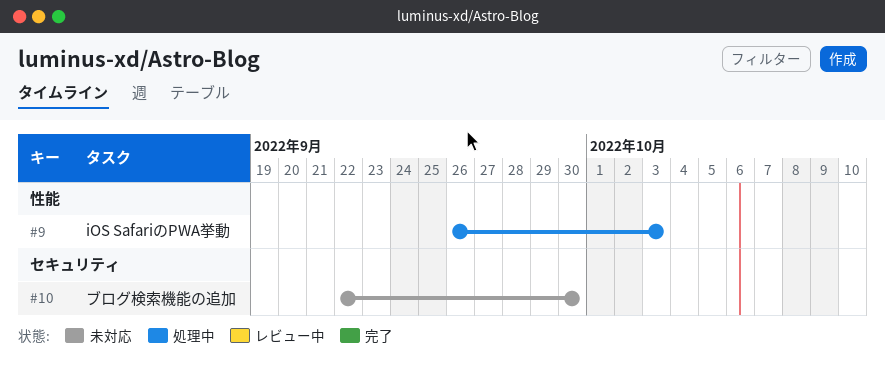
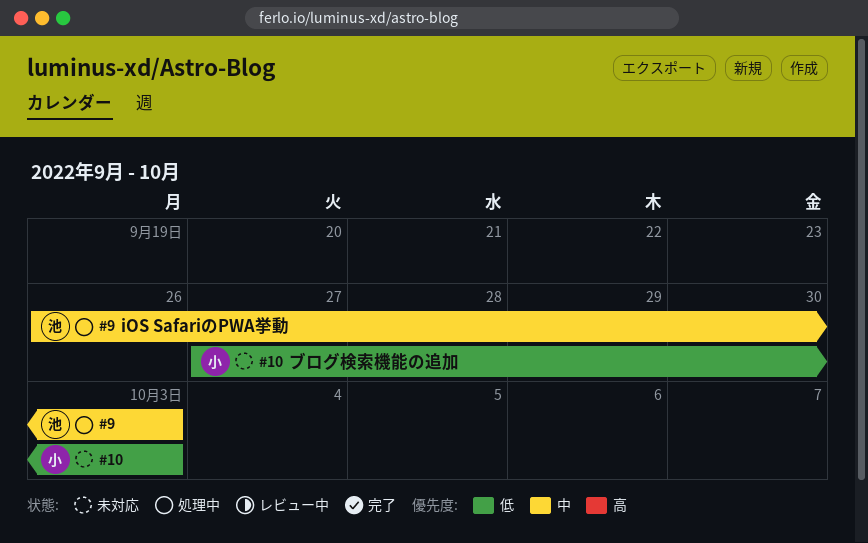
#10, start: Sep 22 -> Sep 27
#10, due: Sep 30 -> Oct 3

